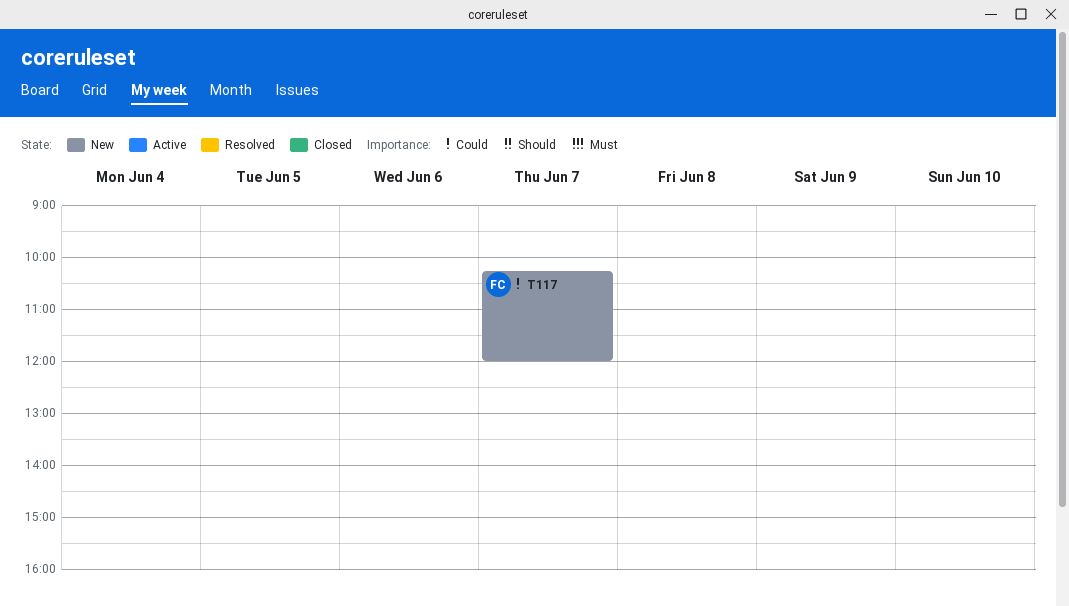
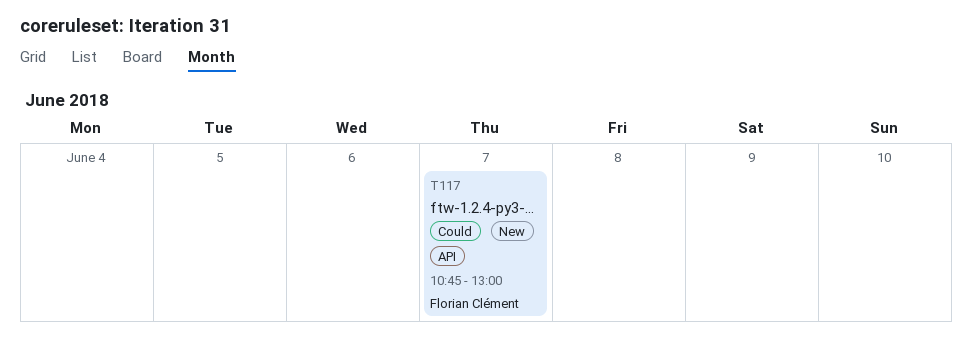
T117, begins: 10:15 -> 10:45
T117, ends: 12:00 -> 13:00

